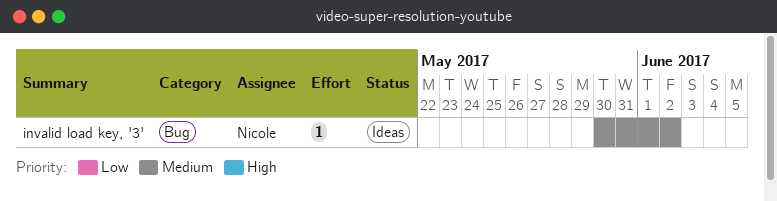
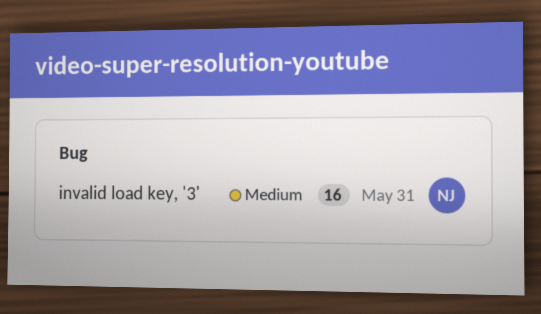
invalid load key, '3', estimate: 1 -> 16
invalid load key, '3', due: Jun 2 -> May 31

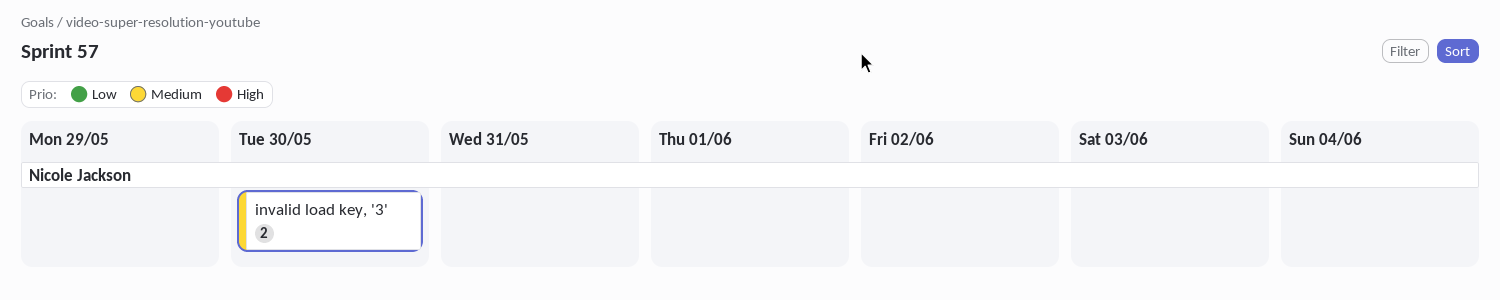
invalid load key, '3', estimate: 16 -> 2
invalid load key, '3', due: May 31 -> May 30

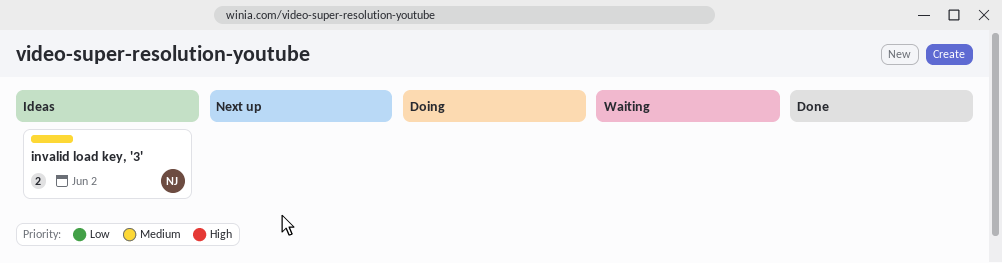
invalid load key, '3', due: May 30 -> Jun 2

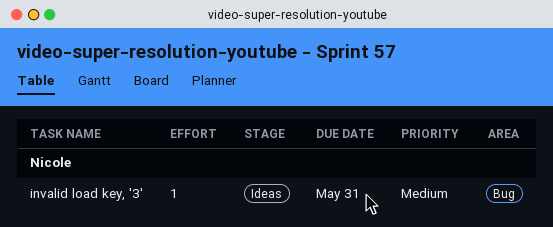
invalid load key, '3', estimate: 2 -> 1
invalid load key, '3', due: Jun 2 -> May 31

